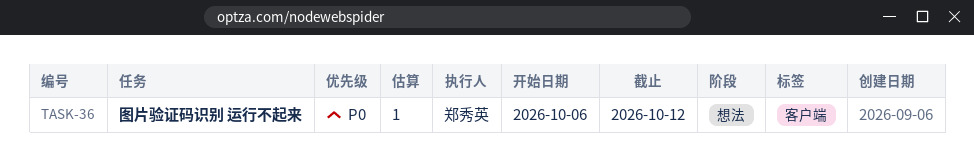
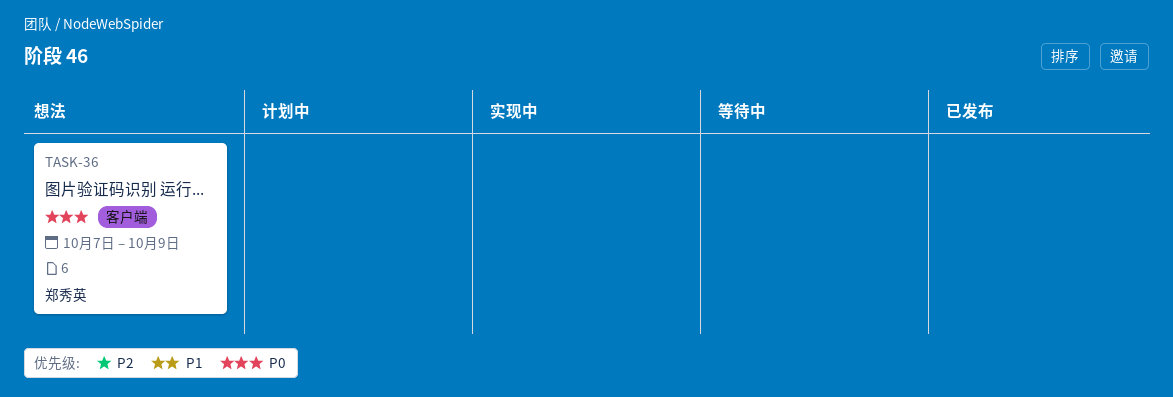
TASK-36, start: Oct 6 -> Oct 7
TASK-36, due: Oct 12 -> Oct 9

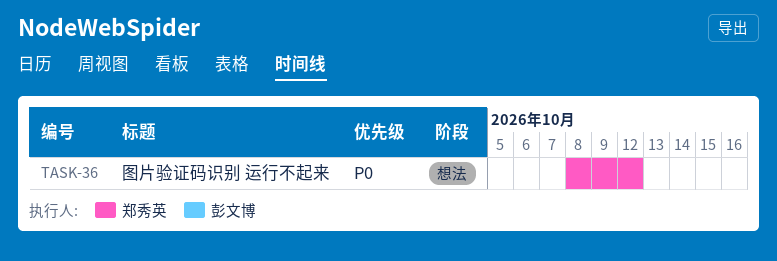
TASK-36, start: Oct 7 -> Oct 8
TASK-36, due: Oct 9 -> Oct 12

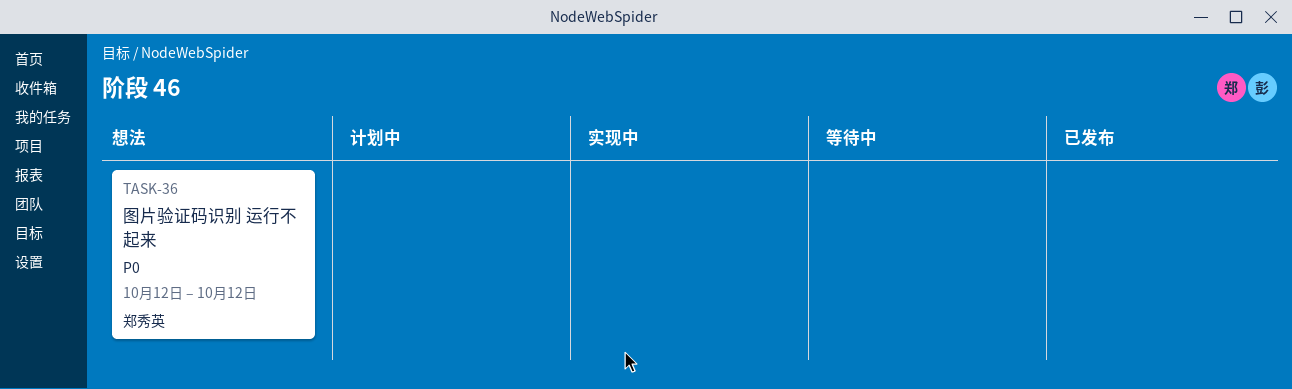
TASK-36, start: Oct 8 -> Oct 12

